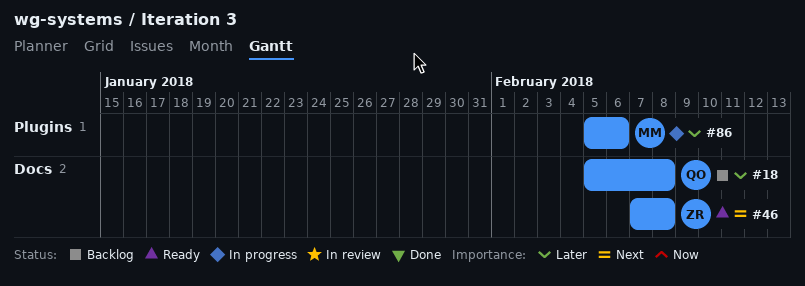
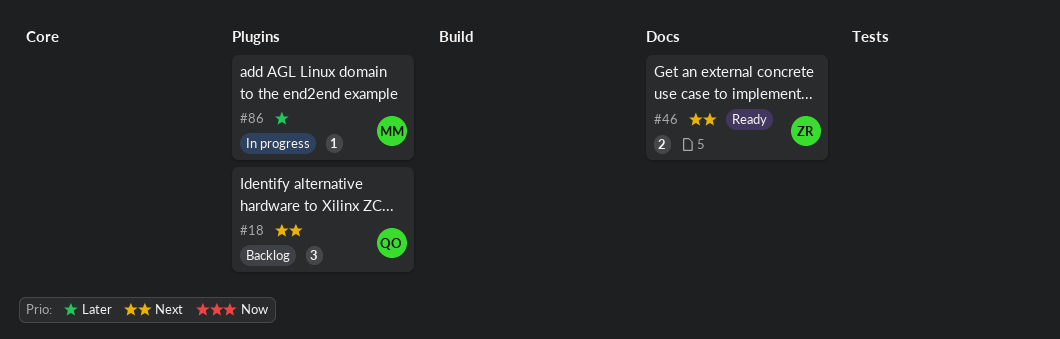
#18, priority: Later -> Next
#18, label: Docs -> Plugins

